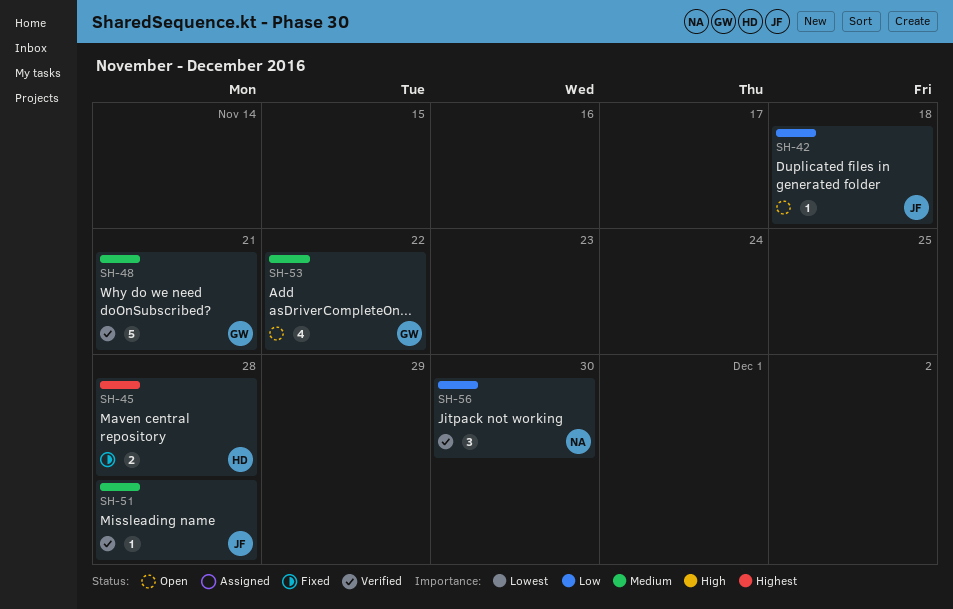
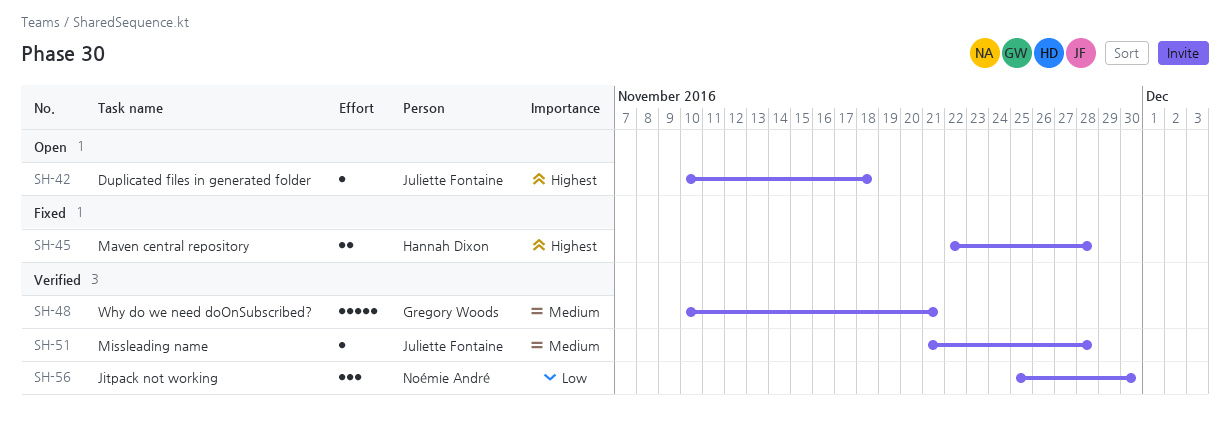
SH-42, priority: Low -> Highest
SH-53: present -> none

